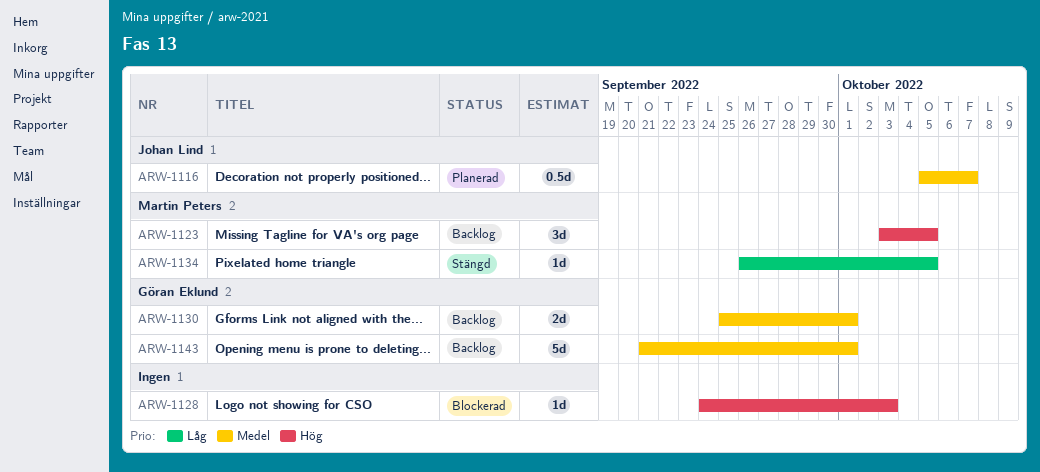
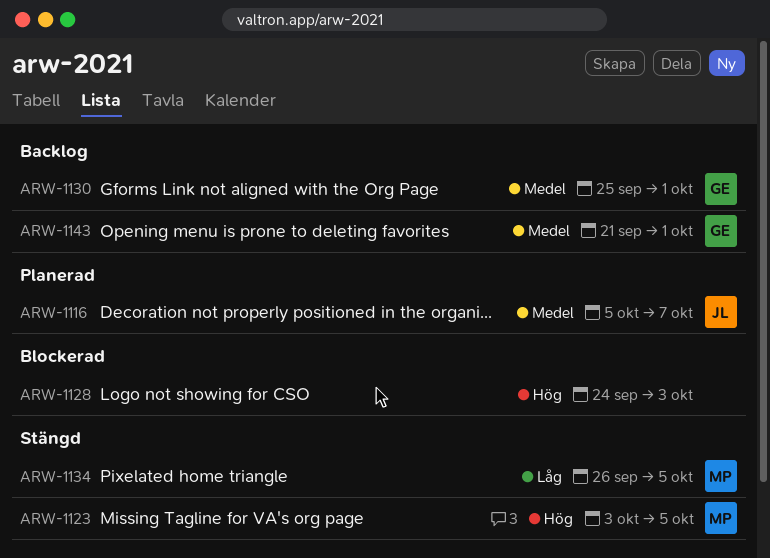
ARW-1123, status: Backlog -> Stängd

